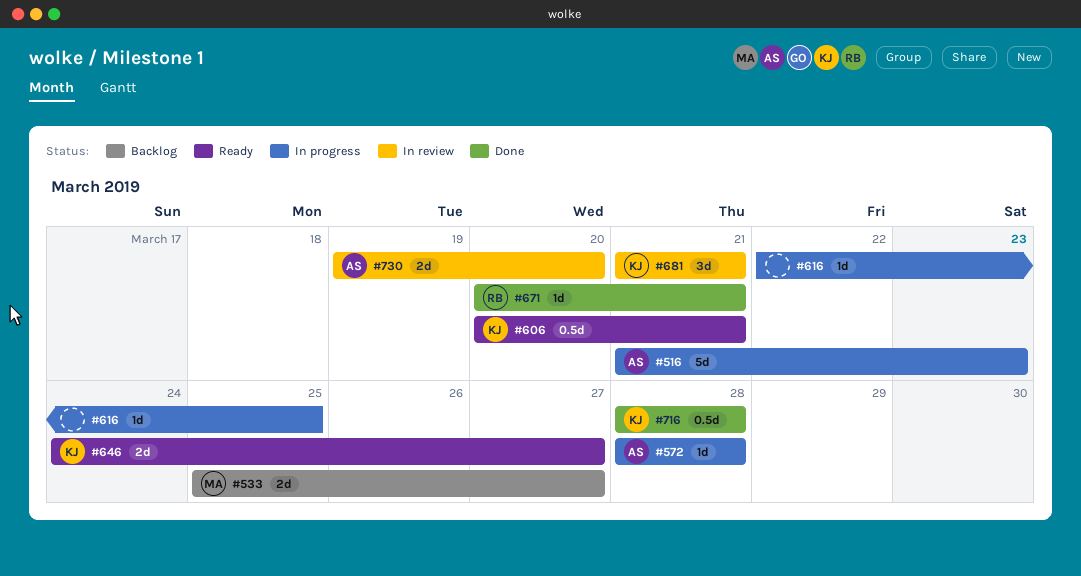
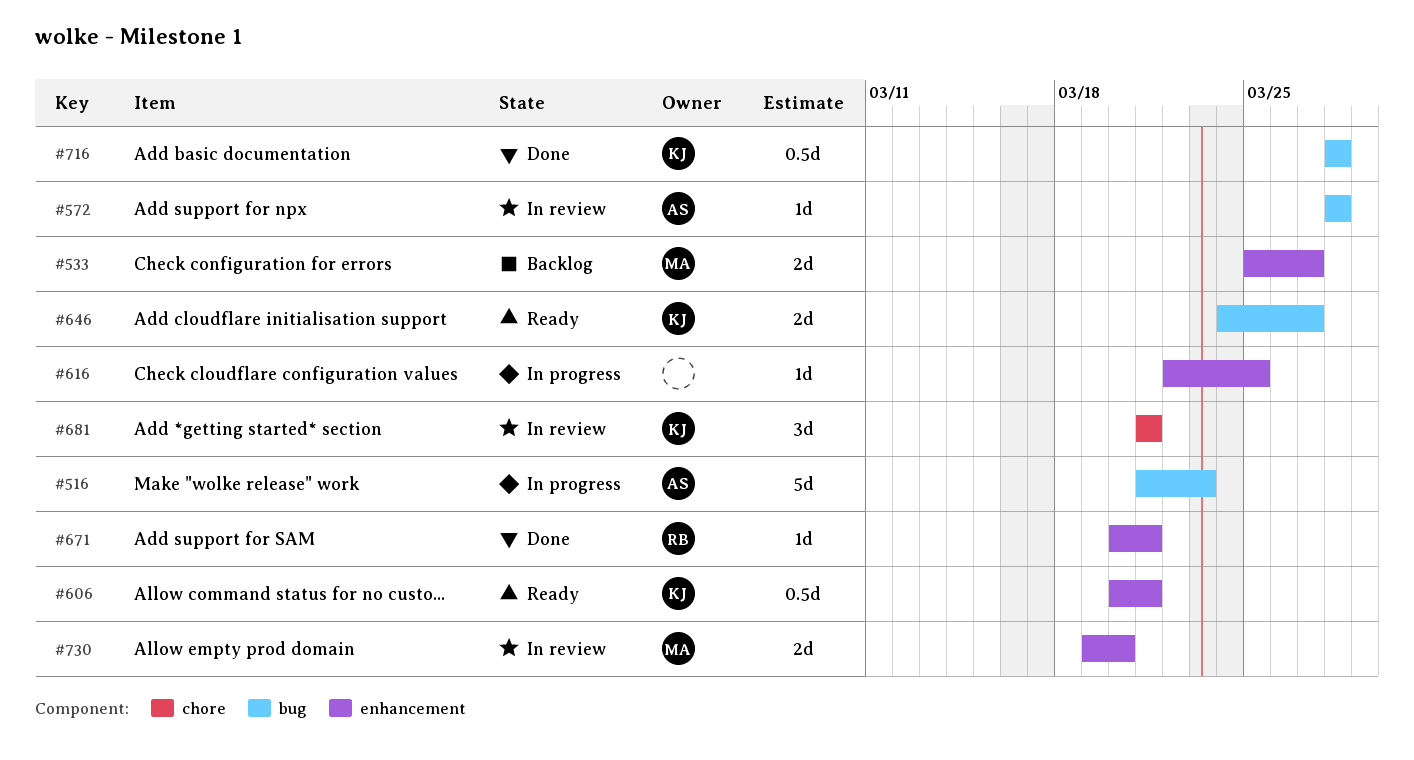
#572, status: In progress -> In review
#730, owner: AS -> MA

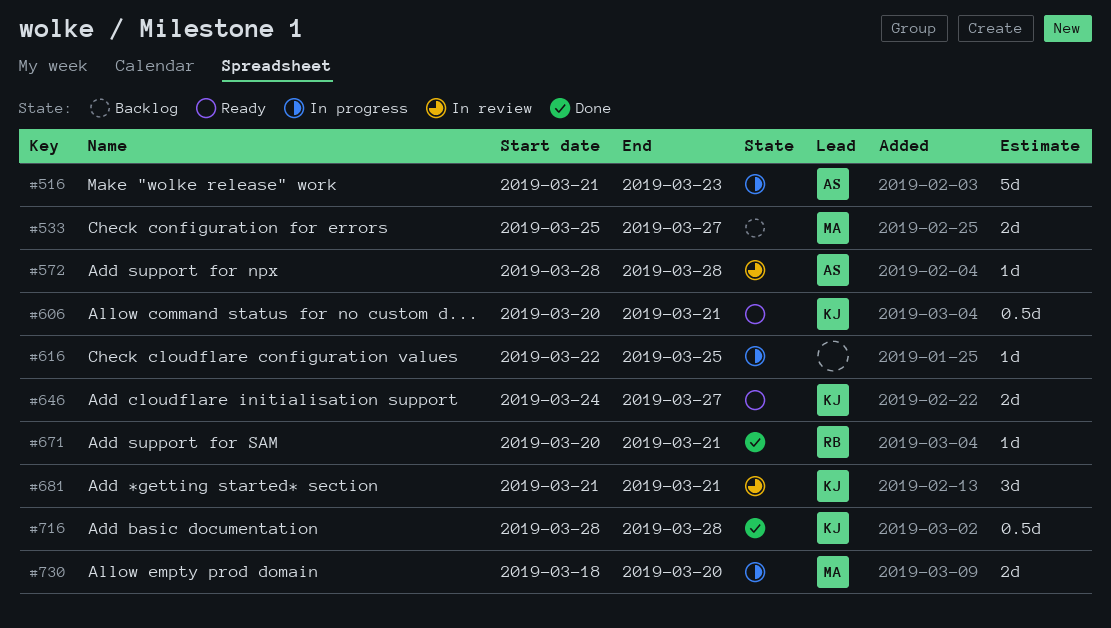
#730, status: In review -> In progress
#730, start: Mar 19 -> Mar 18

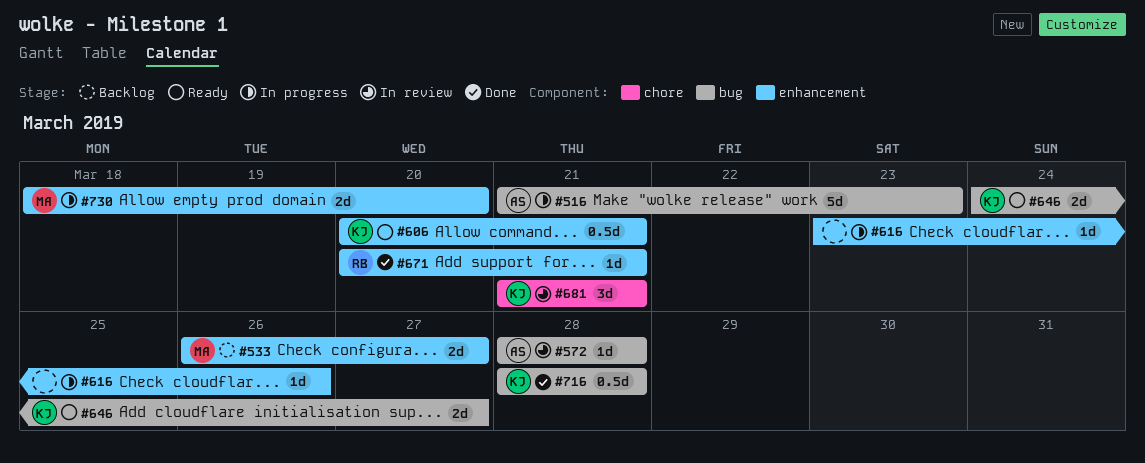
#533, start: Mar 25 -> Mar 26
#616, start: Mar 22 -> Mar 23
#616, due: Mar 25 -> Mar 26

